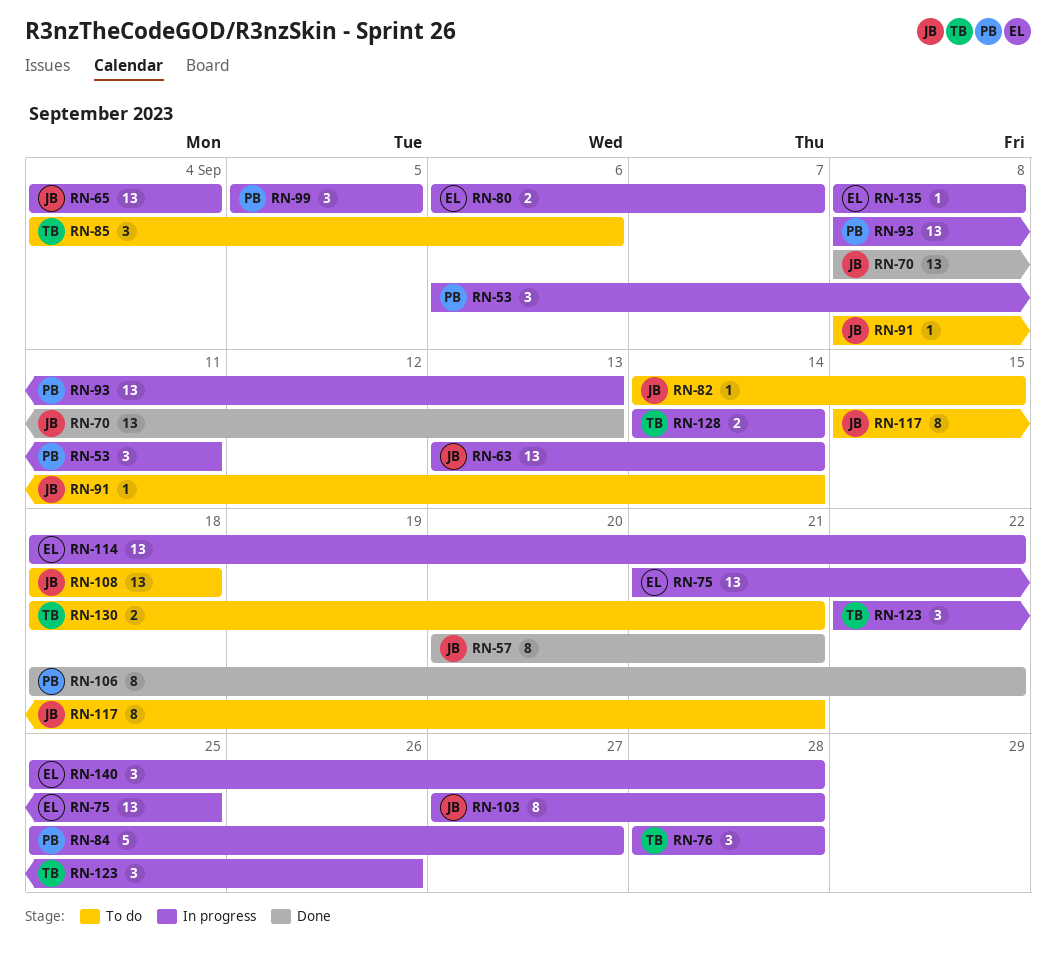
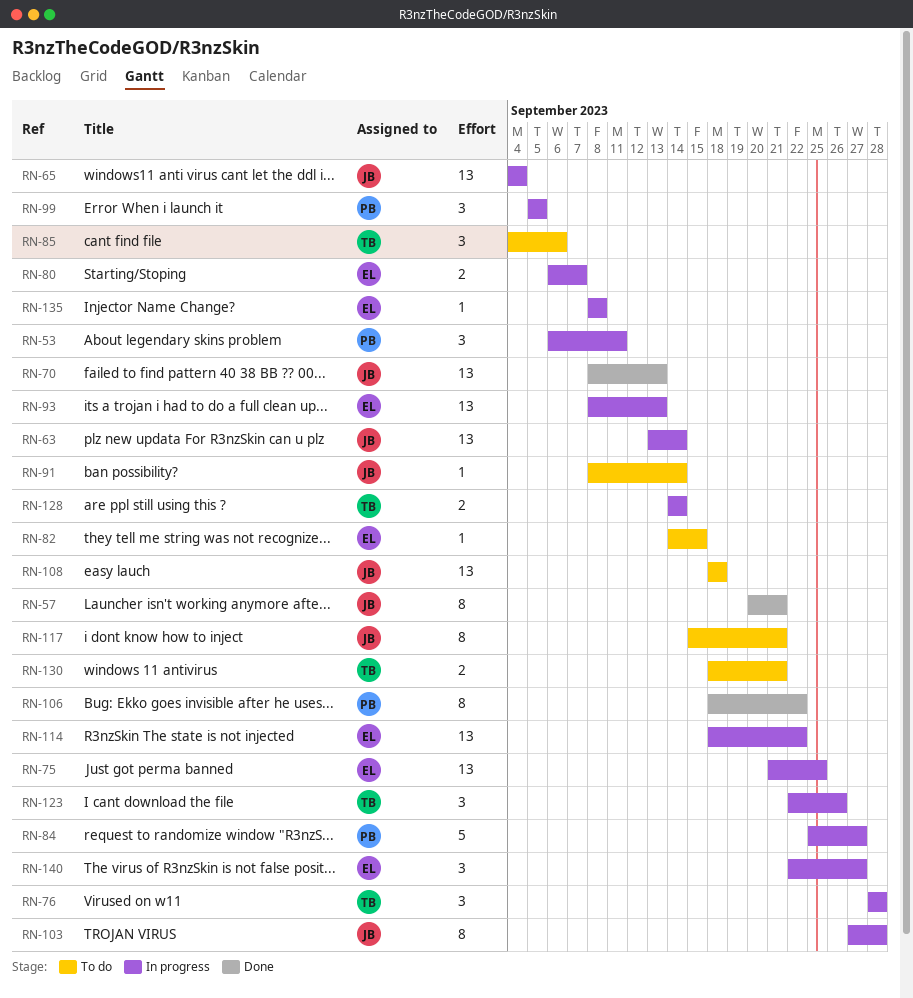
RN-82, owner: JB -> EL
RN-93, owner: PB -> EL
RN-140, start: Sep 25 -> Sep 22
RN-140, due: Sep 28 -> Sep 27

